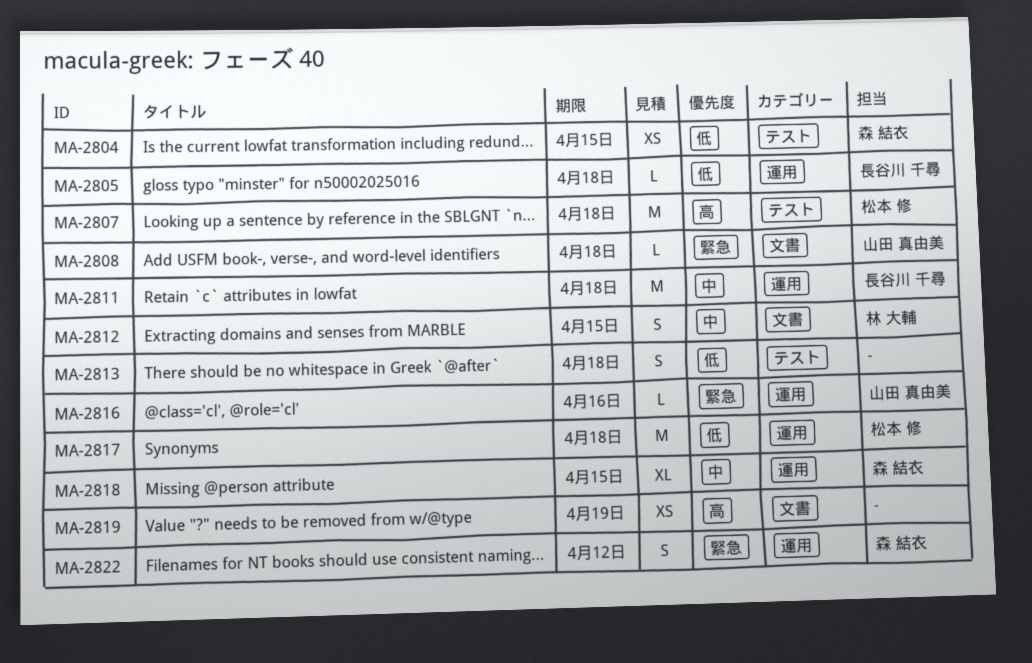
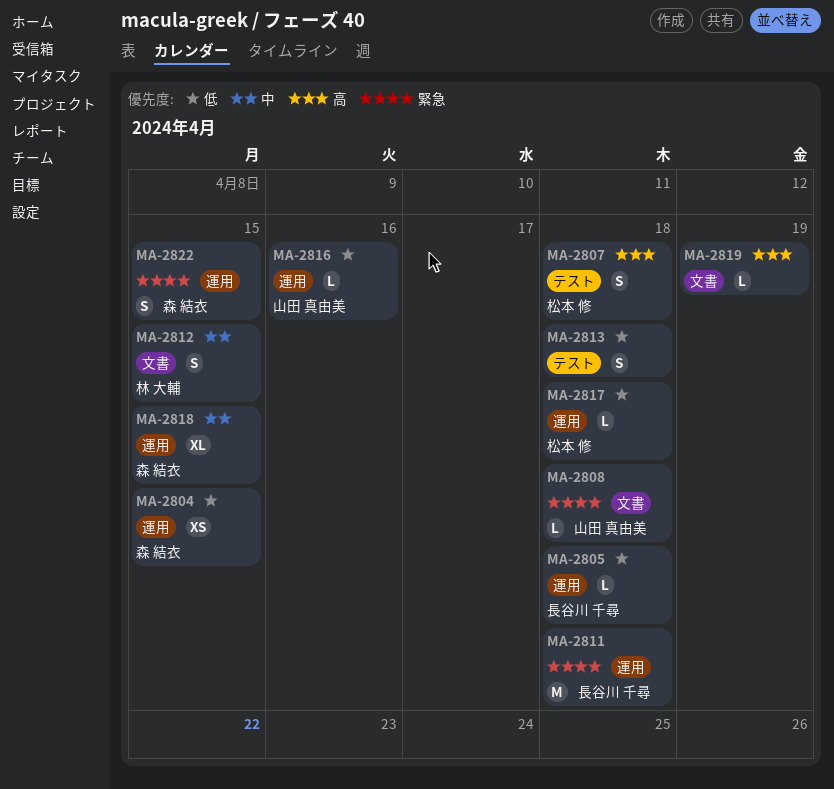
MA-2804, label: テスト -> 運用
MA-2807, estimate: M -> S
MA-2811, priority: 中 -> 緊急
MA-2816, priority: 緊急 -> 低
MA-2817, estimate: M -> L
MA-2819, estimate: XS -> L
MA-2822, due: Apr 12 -> Apr 15

